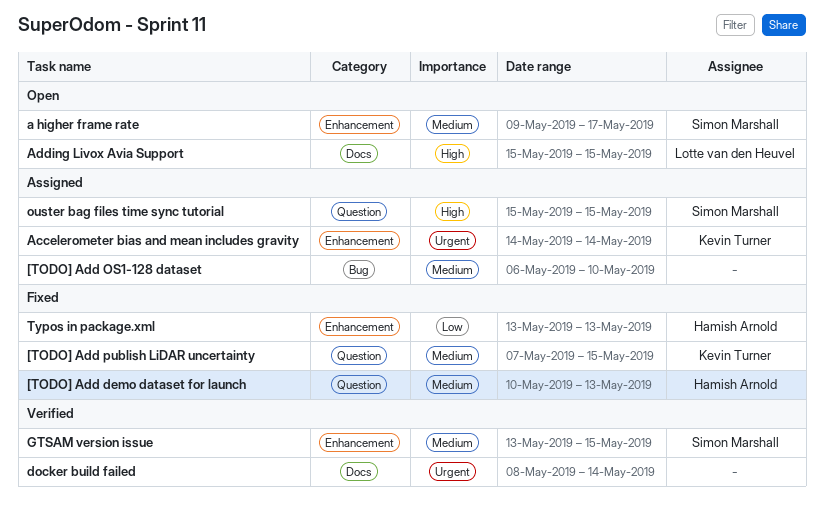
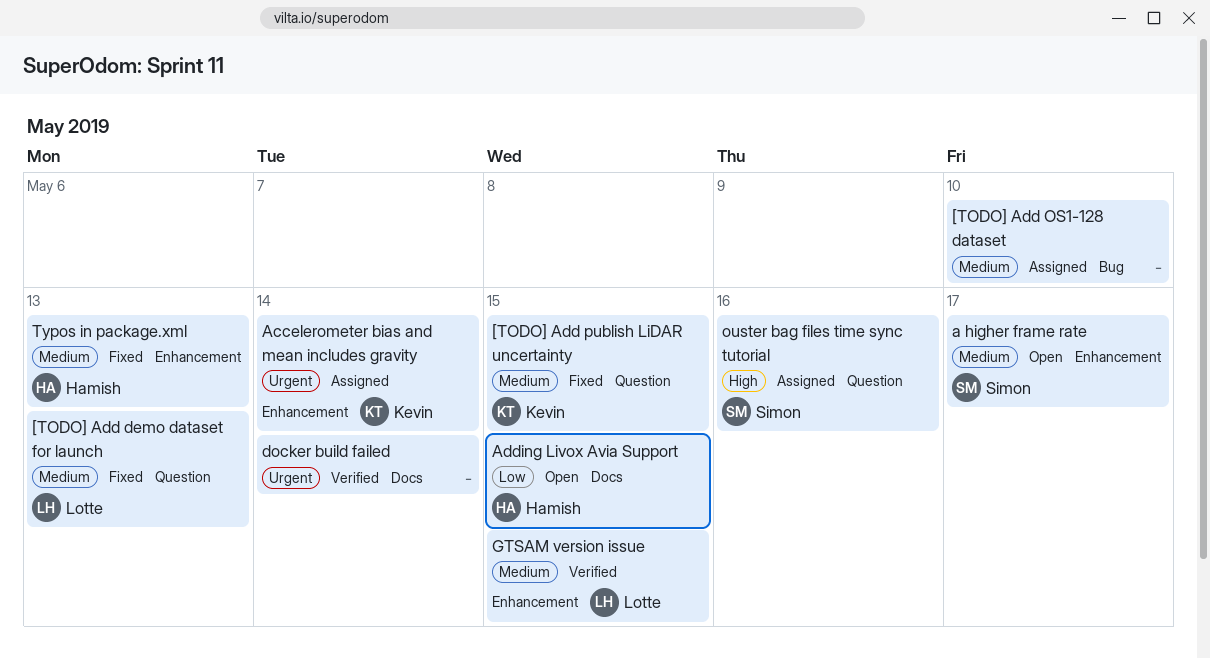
[TODO] Add demo dataset for launch, owner: Hamish Arnold -> Lotte van den Heuvel
Adding Livox Avia Support, owner: Lotte van den Heuvel -> Hamish Arnold
Adding Livox Avia Support, priority: High -> Low
GTSAM version issue, owner: Simon Marshall -> Lotte van den Heuvel
ouster bag files time sync tutorial, due: May 15 -> May 16
Typos in package.xml, priority: Low -> Medium

